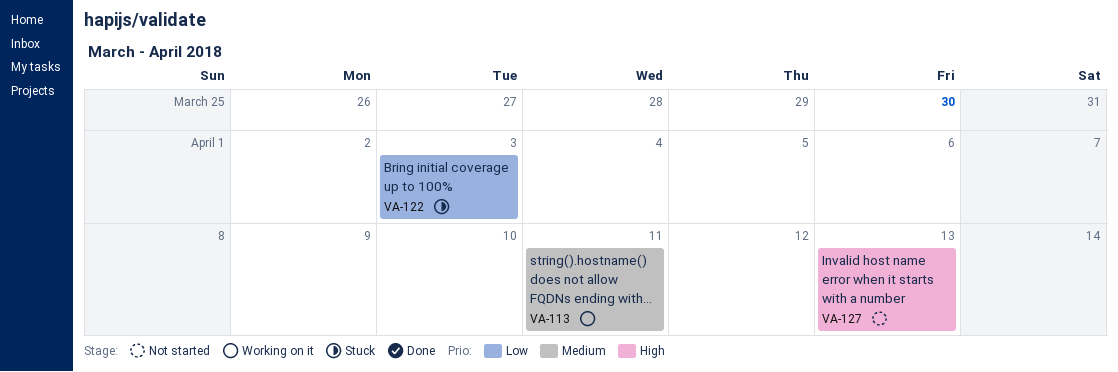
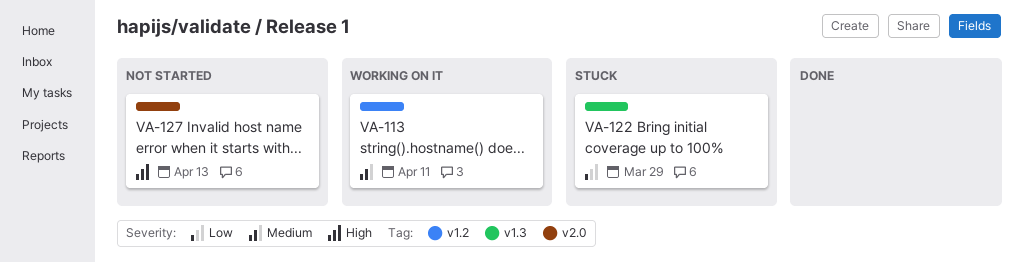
VA-122, due: Apr 3 -> Mar 29

